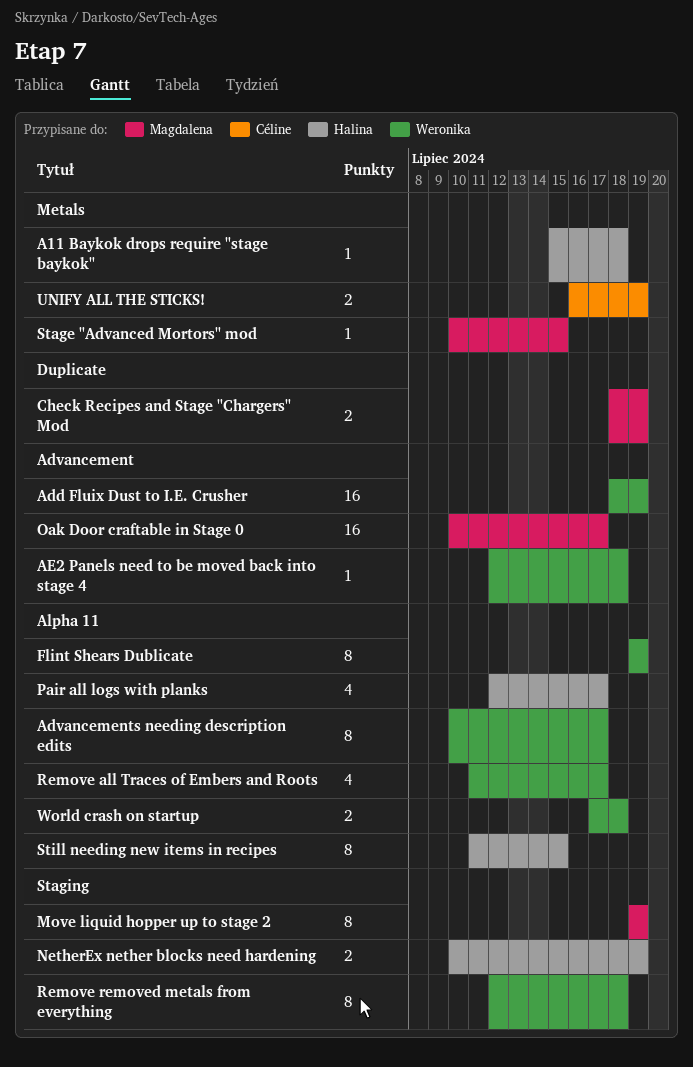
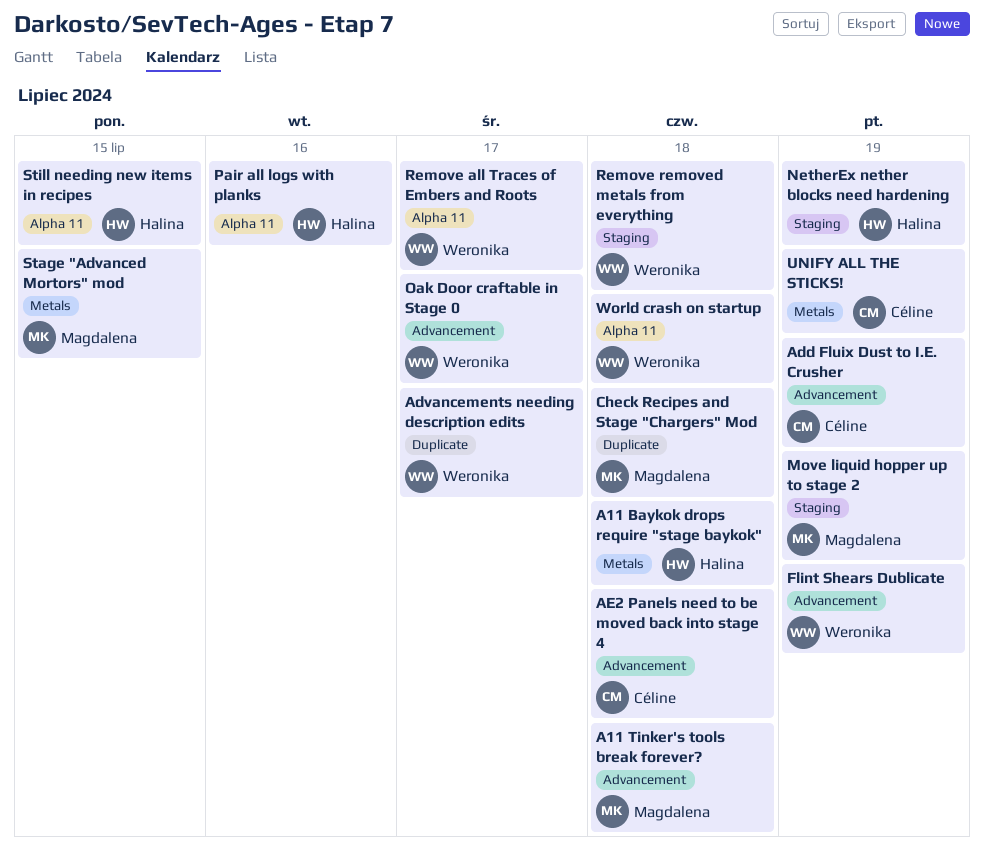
A11 Tinker's tools break forever?: none -> present
Add Fluix Dust to I.E. Crusher, owner: Weronika -> Céline
Advancements needing description edits, label: Alpha 11 -> Duplicate
AE2 Panels need to be moved back into stage 4, owner: Weronika -> Céline
Check Recipes and Stage "Chargers" Mod, due: Jul 19 -> Jul 18
Flint Shears Dublicate, label: Alpha 11 -> Advancement
Oak Door craftable in Stage 0, owner: Magdalena -> Weronika
Pair all logs with planks, due: Jul 17 -> Jul 16

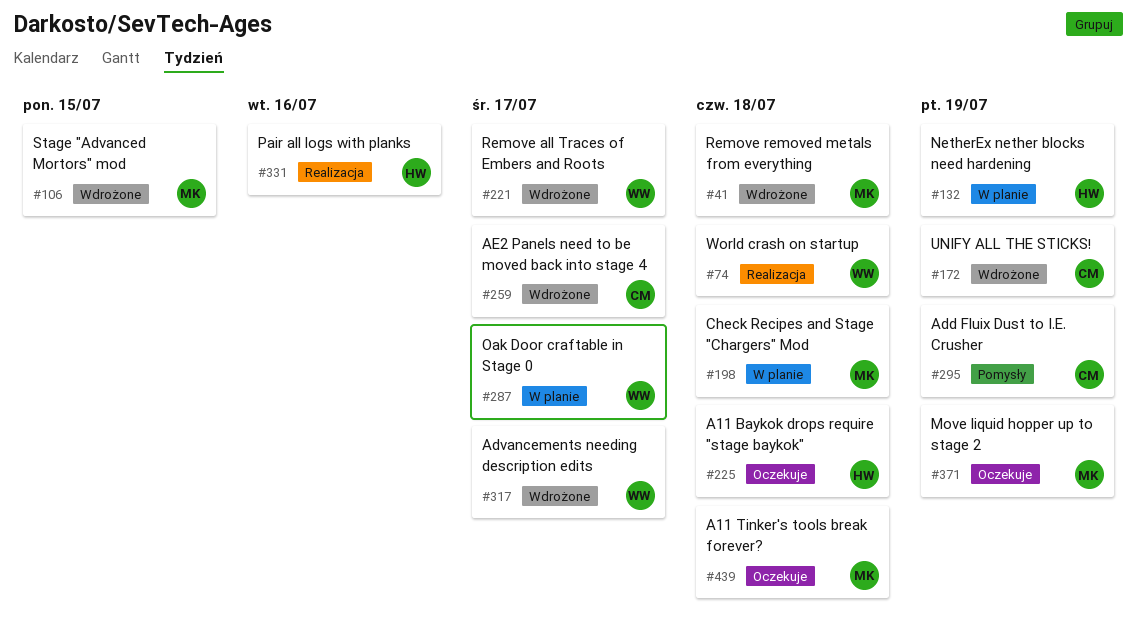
AE2 Panels need to be moved back into stage 4, due: Jul 18 -> Jul 17
Flint Shears Dublicate: present -> none
Remove removed metals from everything, owner: Weronika -> Magdalena
Still needing new items in recipes: present -> none

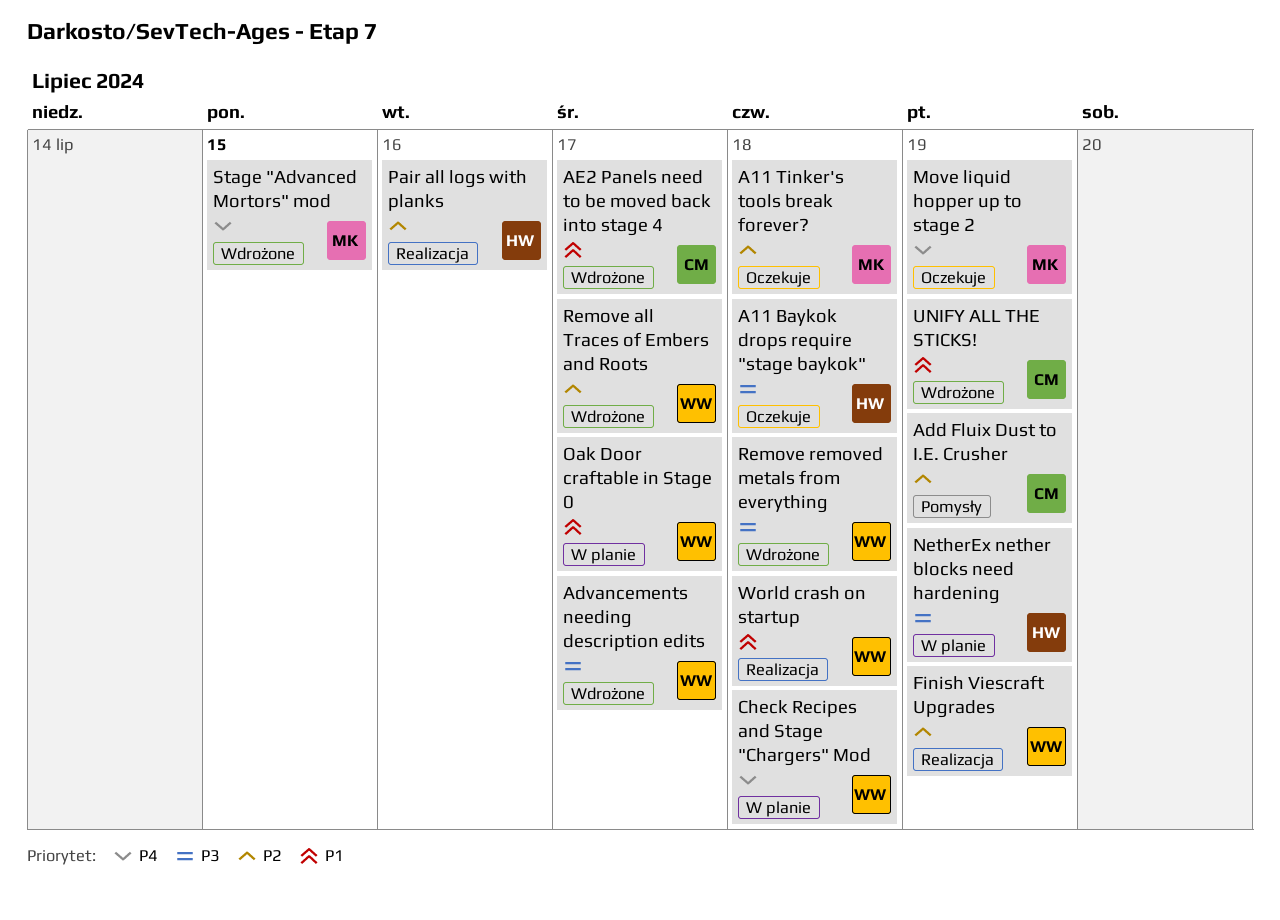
Check Recipes and Stage "Chargers" Mod, owner: MK -> WW
Finish Viescraft Upgrades: none -> present
Remove removed metals from everything, owner: MK -> WW

